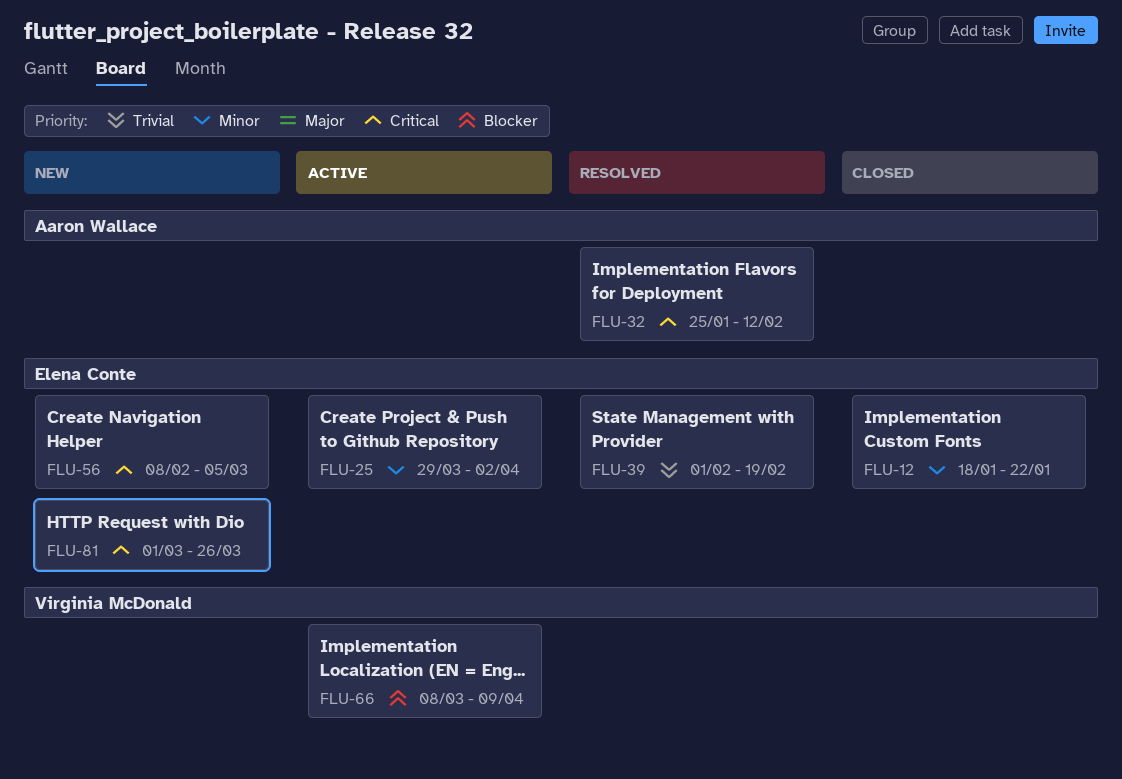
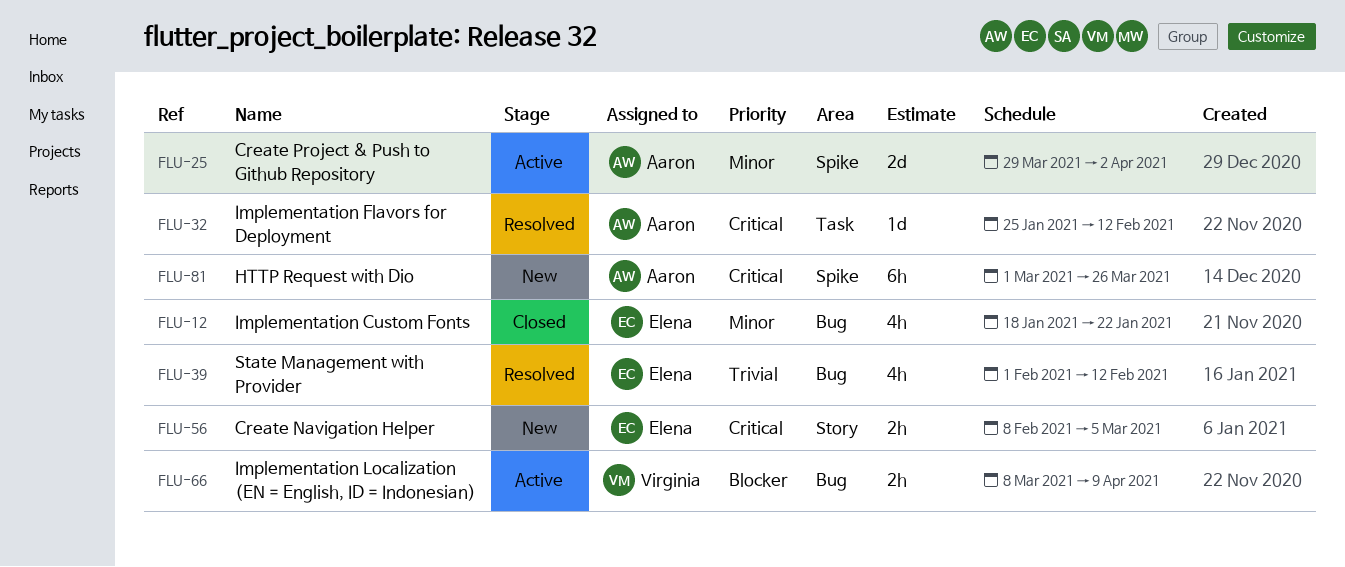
FLU-25, owner: Elena Conte -> Aaron Wallace
FLU-39, due: Feb 19 -> Feb 12
FLU-81, owner: Elena Conte -> Aaron Wallace

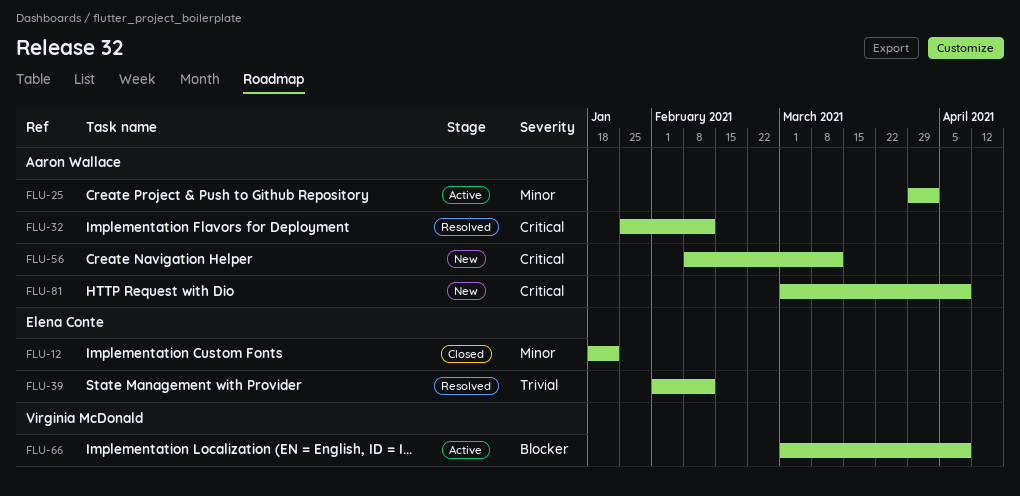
FLU-56, owner: Elena Conte -> Aaron Wallace
FLU-56, due: Mar 5 -> Mar 12
FLU-66, start: Mar 8 -> Mar 1
FLU-81, due: Mar 26 -> Apr 9

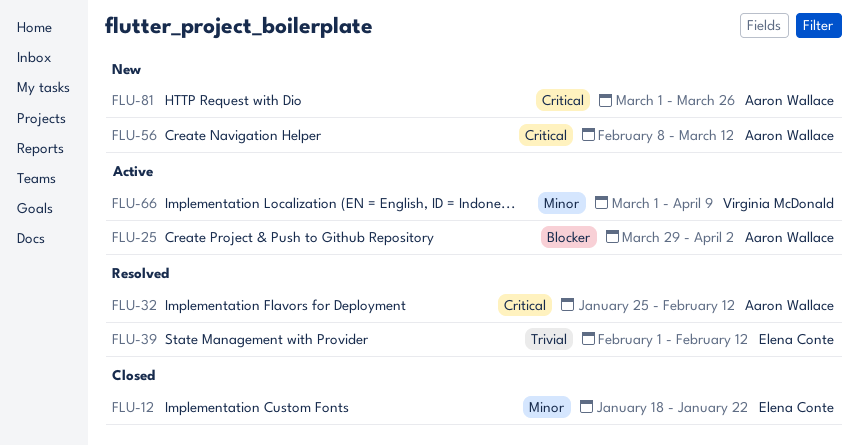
FLU-25, priority: Minor -> Blocker
FLU-66, priority: Blocker -> Minor
FLU-81, due: Apr 9 -> Mar 26

